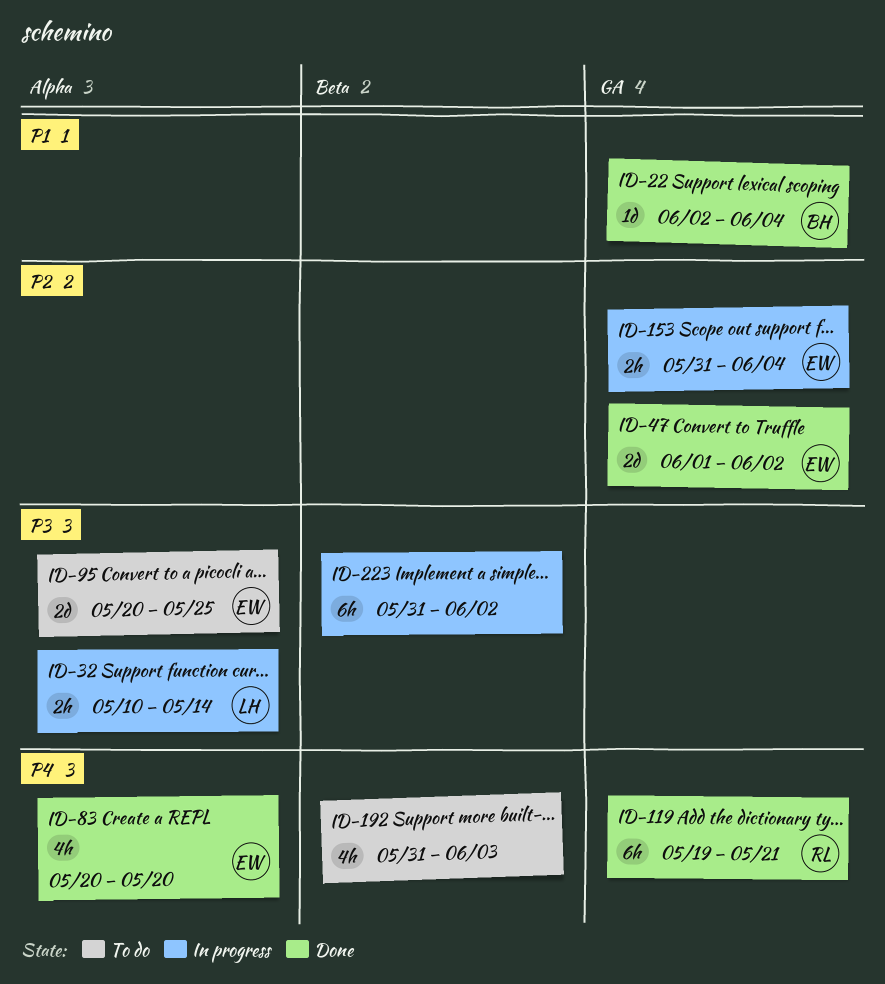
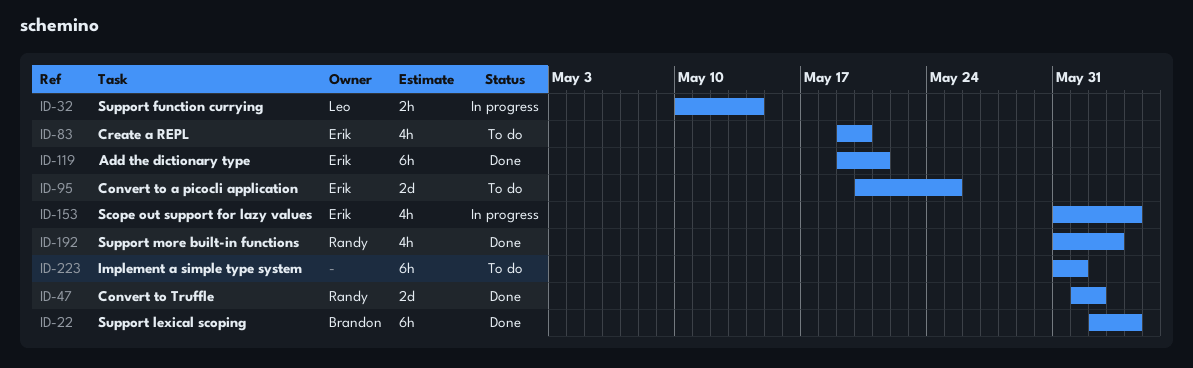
ID-22, estimate: 1d -> 6h
ID-47, owner: Erik -> Randy
ID-83, status: Done -> To do
ID-83, start: May 20 -> May 19
ID-119, owner: Randy -> Erik
ID-153, estimate: 2h -> 4h
ID-192, status: To do -> Done
ID-192, owner: none -> Randy
ID-223, status: In progress -> To do
ID-223, due: Jun 2 -> Jun 1

